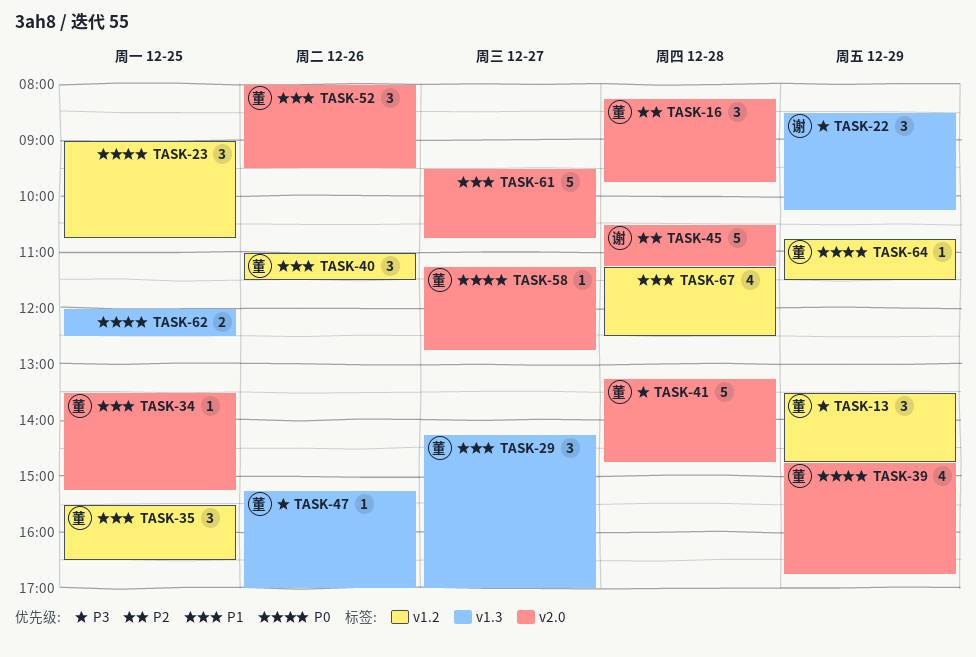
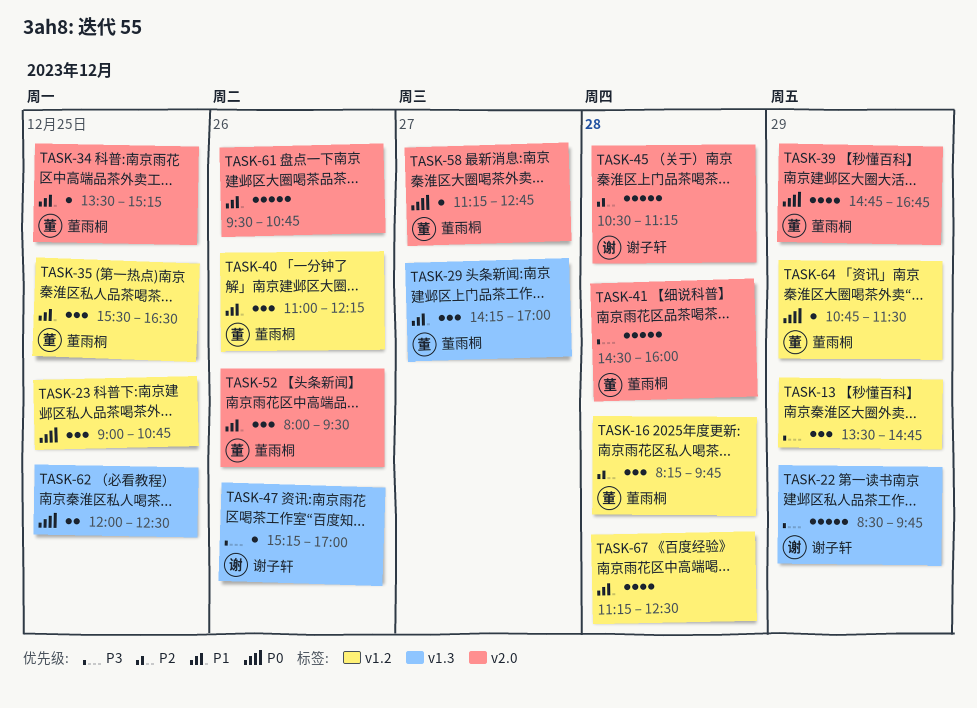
TASK-13, owner: 董雨桐 -> none
TASK-16, label: v2.0 -> v1.2
TASK-22, estimate: 3 -> 5
TASK-22, ends: 10:15 -> 09:45
TASK-40, ends: 11:30 -> 12:15
TASK-41, begins: 13:15 -> 14:30
TASK-41, ends: 14:45 -> 16:00
TASK-47, owner: 董雨桐 -> 谢子轩
TASK-61, day: Dec 27 -> Dec 26

